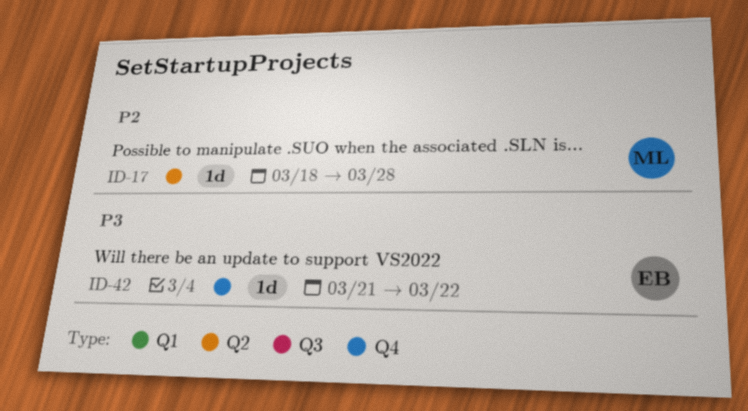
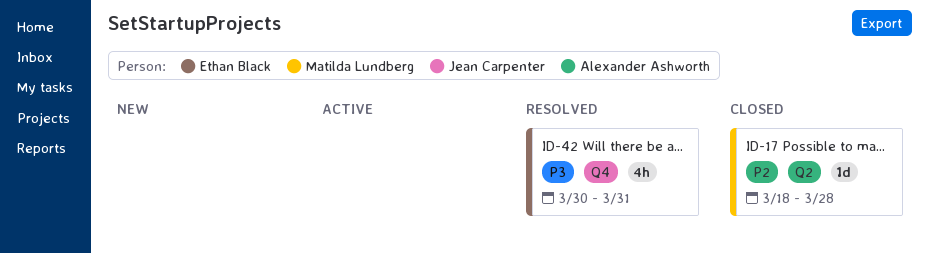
ID-42, estimate: 1d -> 4h
ID-42, start: Mar 21 -> Mar 30
ID-42, due: Mar 22 -> Mar 31

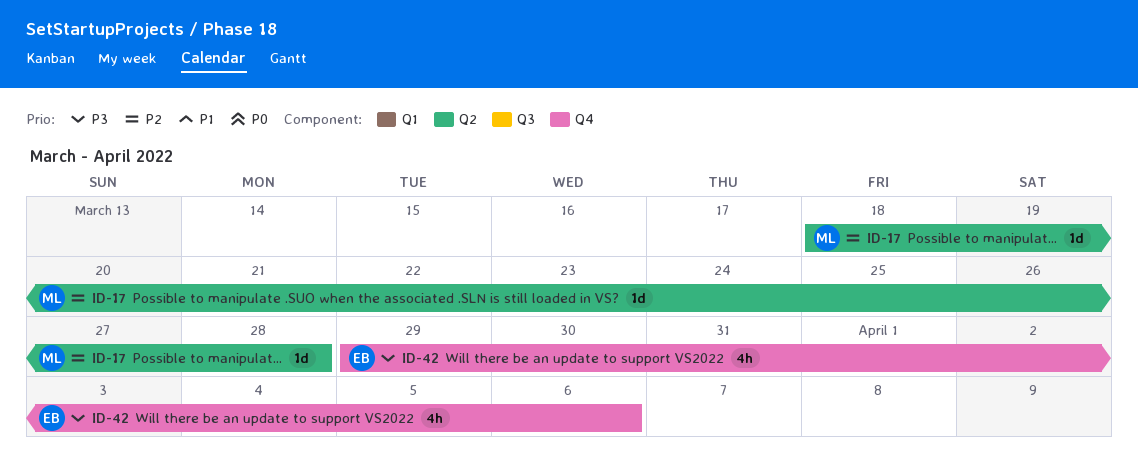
ID-42, start: Mar 30 -> Mar 29
ID-42, due: Mar 31 -> Apr 6

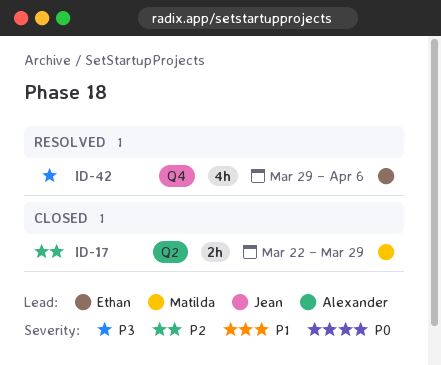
ID-17, estimate: 1d -> 2h
ID-17, start: Mar 18 -> Mar 22
ID-17, due: Mar 28 -> Mar 29

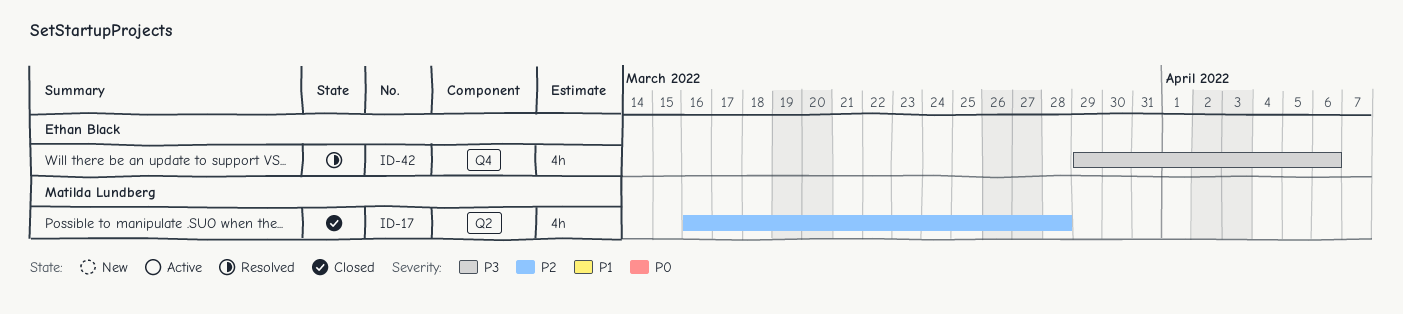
ID-17, estimate: 2h -> 4h
ID-17, start: Mar 22 -> Mar 16
ID-17, due: Mar 29 -> Mar 28

